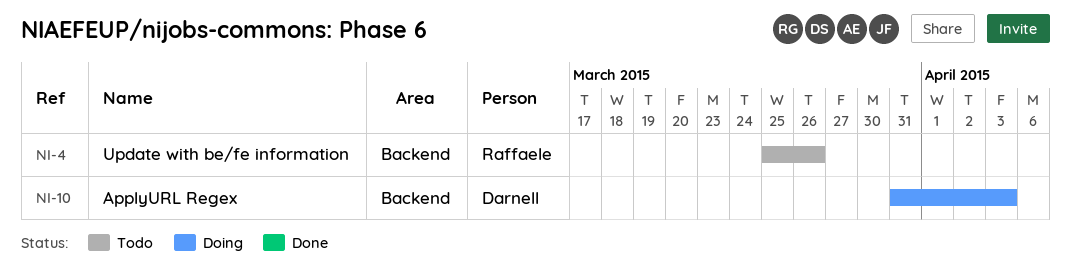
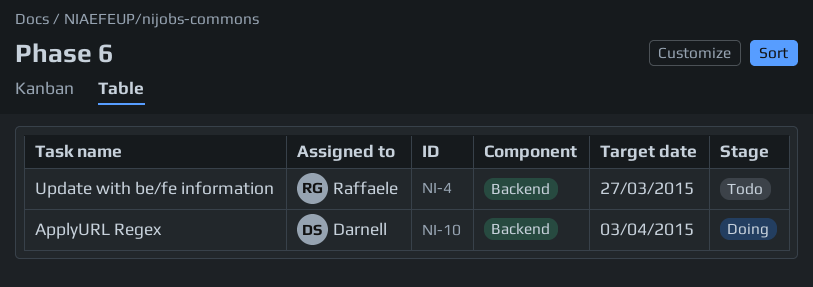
NI-4, due: Mar 26 -> Mar 27

